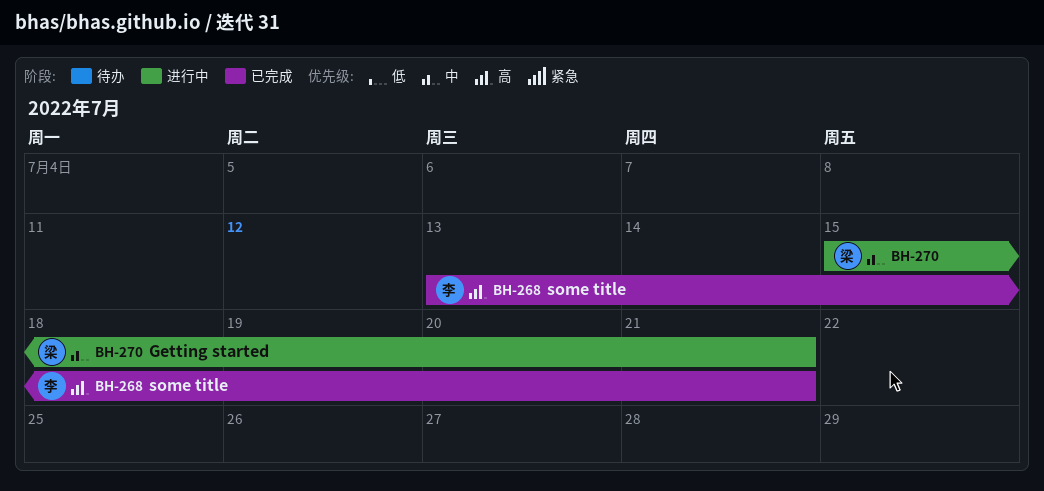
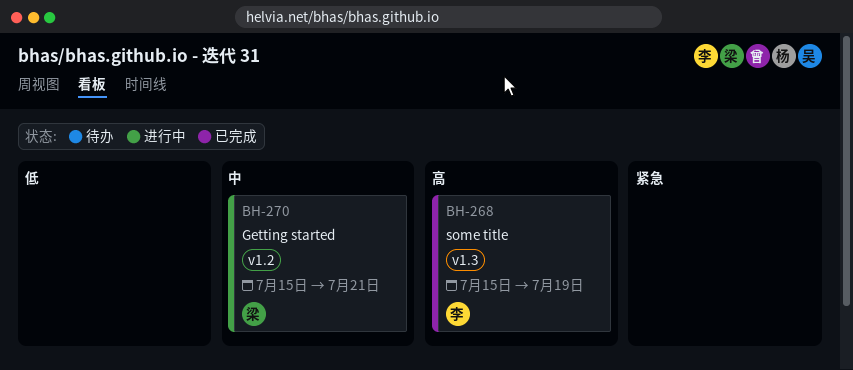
BH-268, start: Jul 13 -> Jul 15
BH-268, due: Jul 21 -> Jul 19

